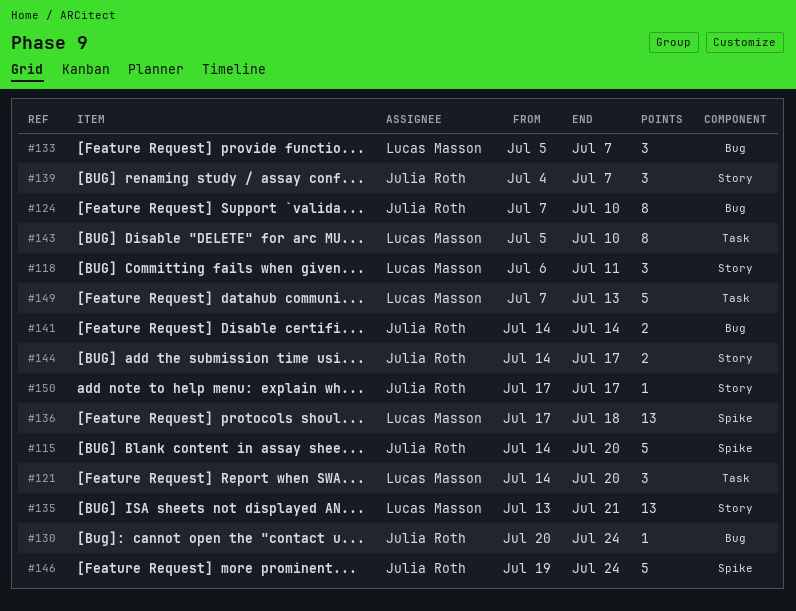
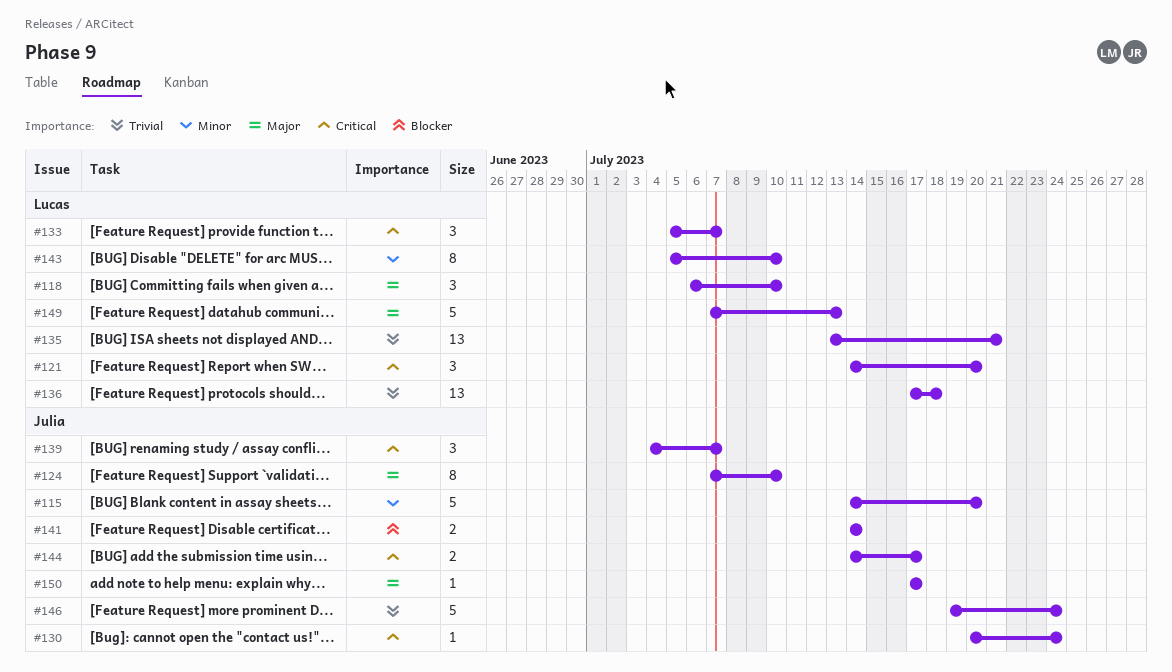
#118, due: Jul 11 -> Jul 10

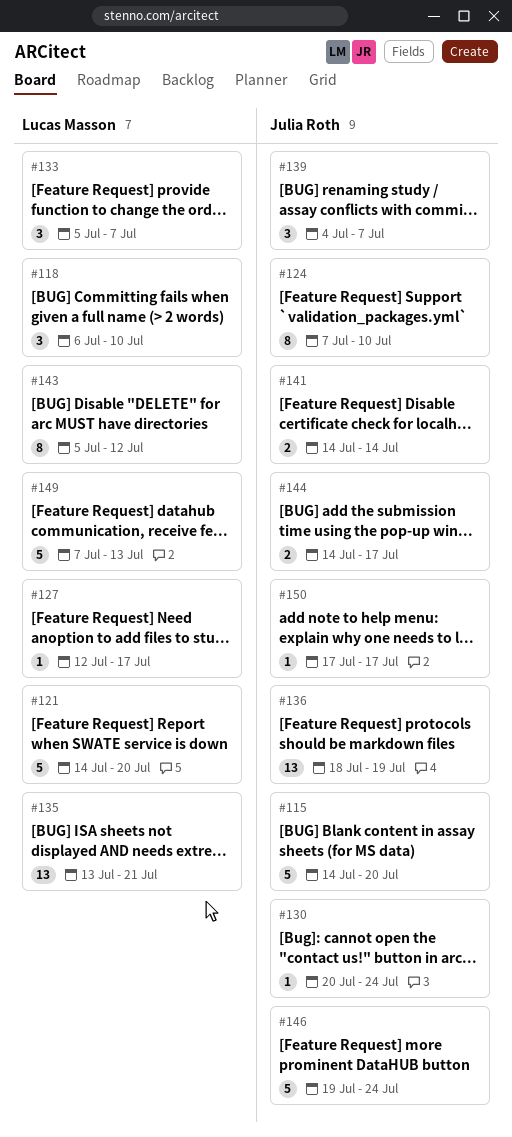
#121, estimate: 3 -> 5
#127: none -> present
#136, owner: Lucas Masson -> Julia Roth
#136, start: Jul 17 -> Jul 18
#136, due: Jul 18 -> Jul 19
#143, due: Jul 10 -> Jul 12

